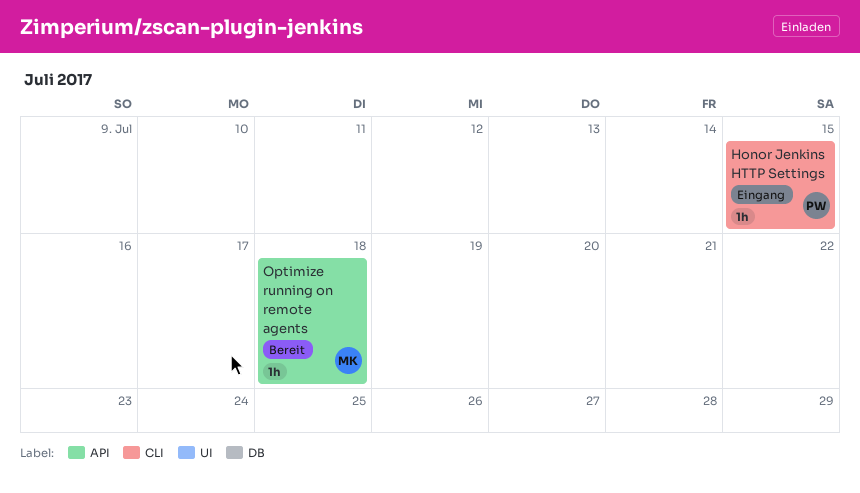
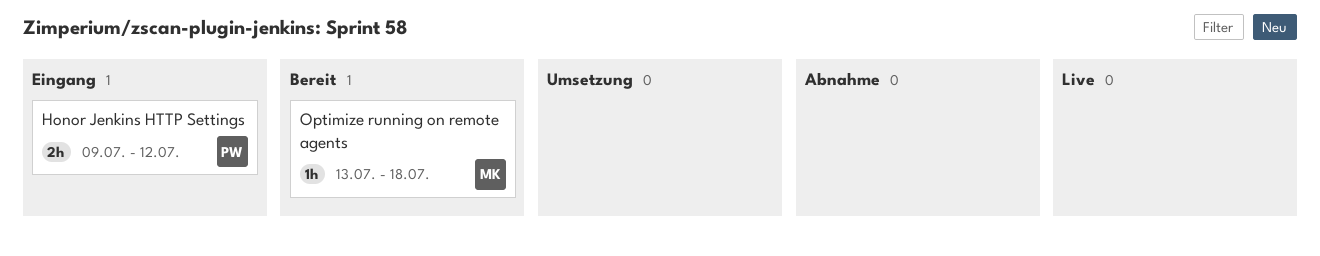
Honor Jenkins HTTP Settings, estimate: 1h -> 2h
Honor Jenkins HTTP Settings, due: Jul 15 -> Jul 12

